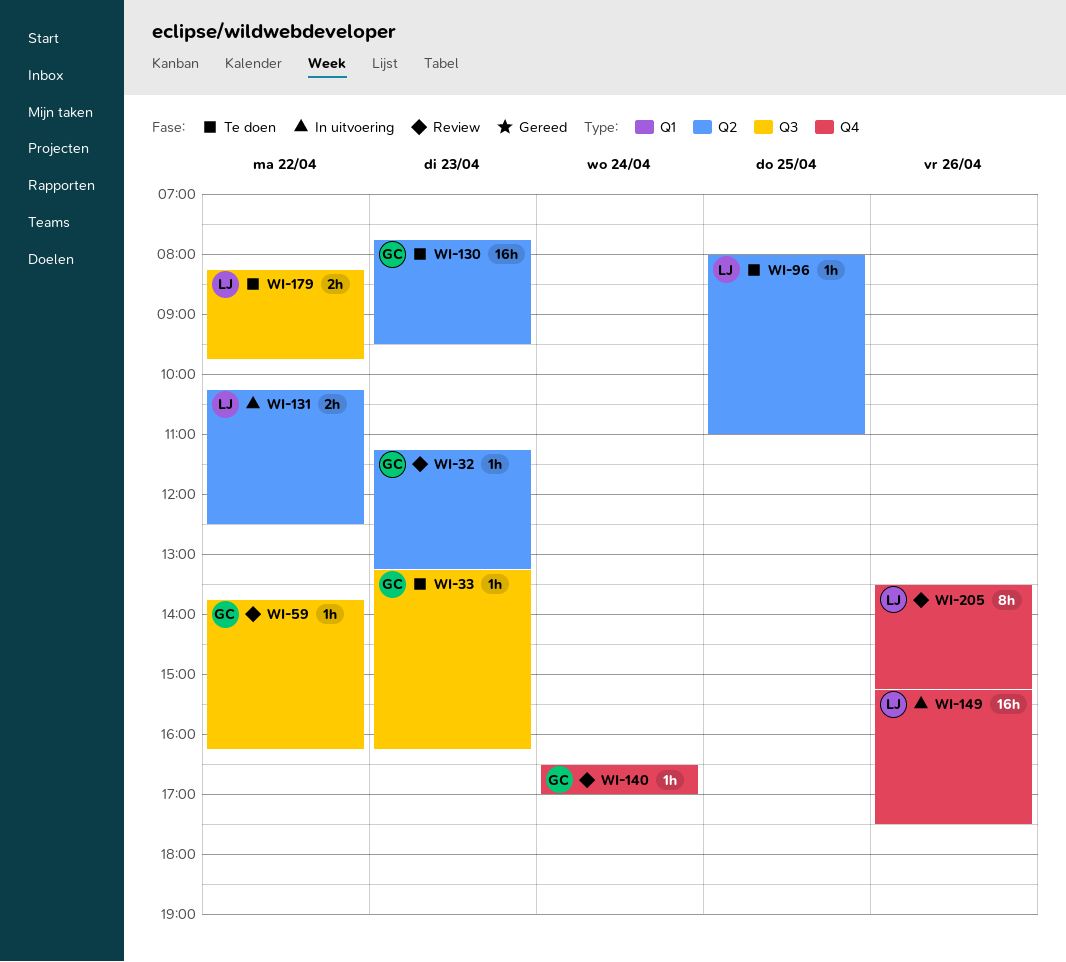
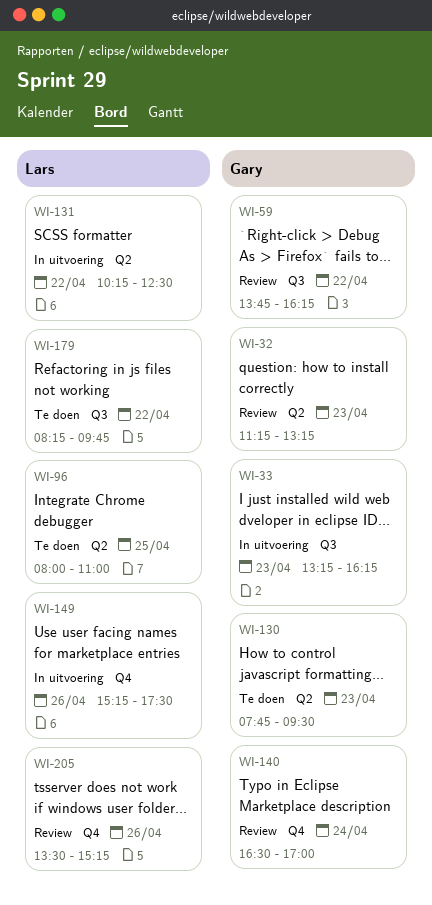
WI-33, status: Te doen -> In uitvoering

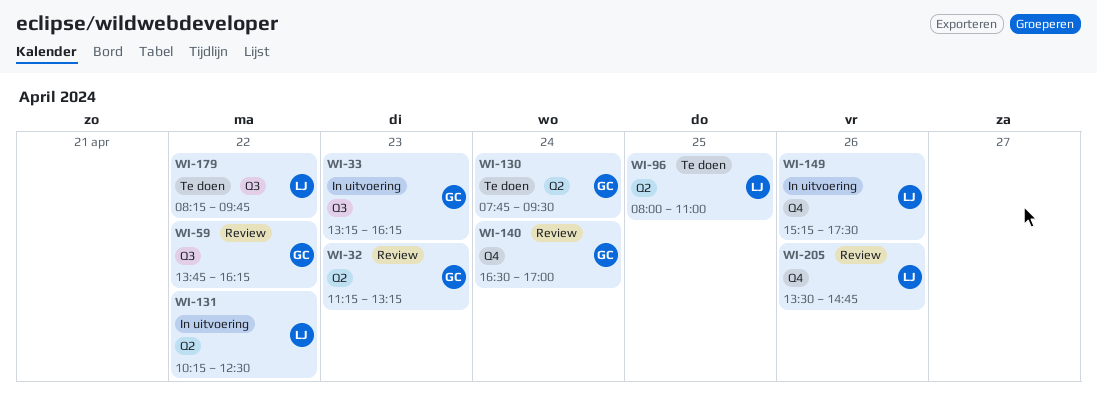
WI-130, day: Apr 23 -> Apr 24
WI-205, ends: 15:15 -> 14:45

